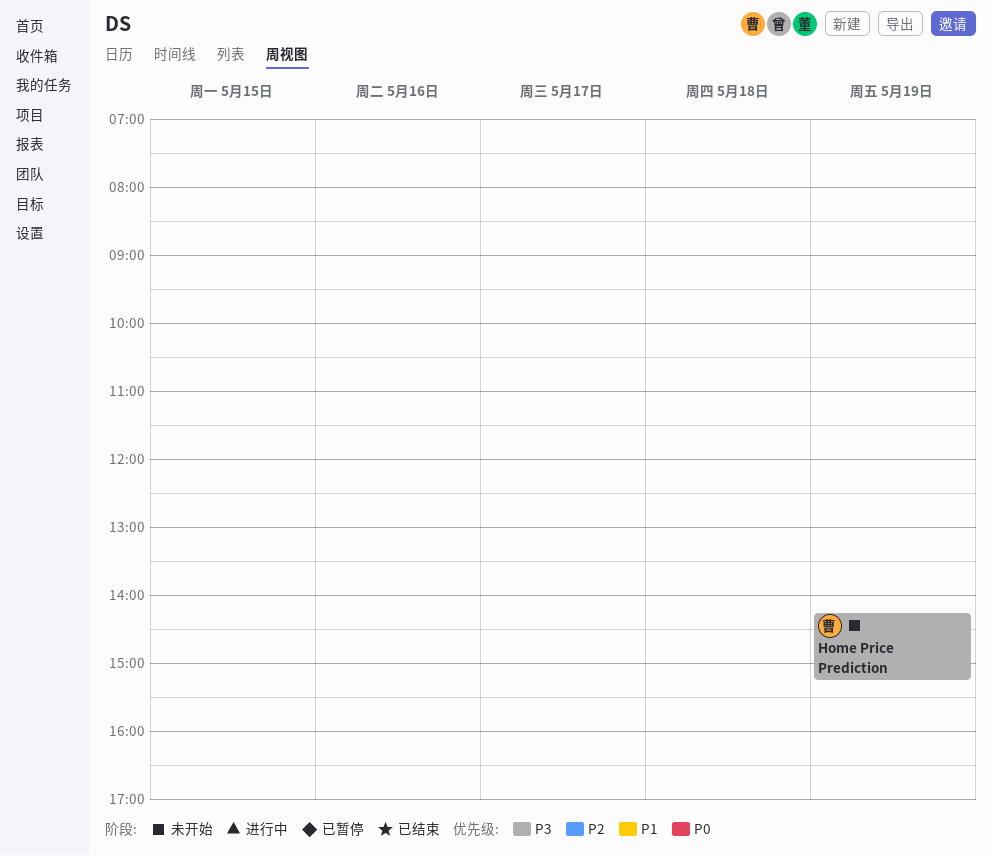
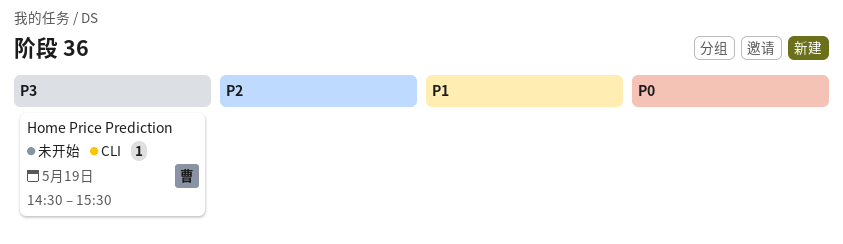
Home Price Prediction, begins: 14:15 -> 14:30
Home Price Prediction, ends: 15:15 -> 15:30

